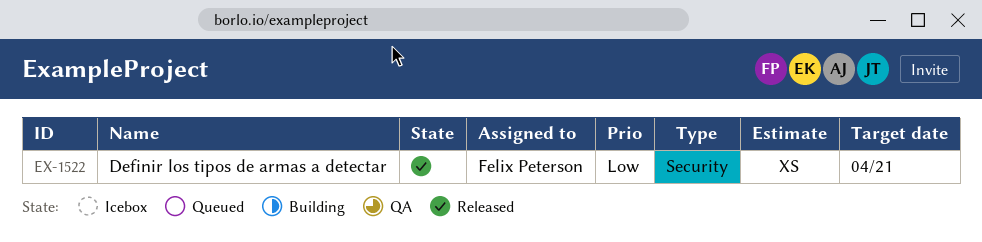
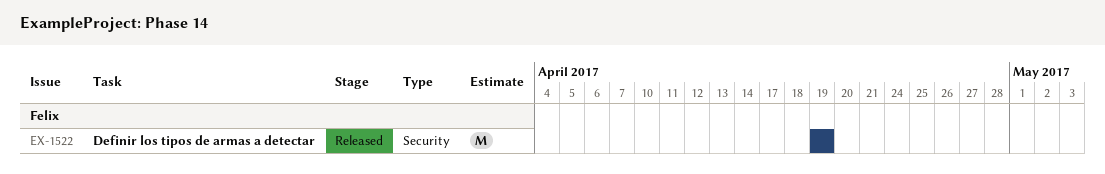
EX-1522, estimate: XS -> M
EX-1522, due: Apr 21 -> Apr 19

